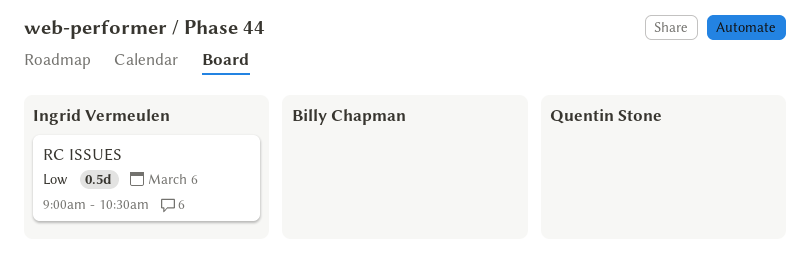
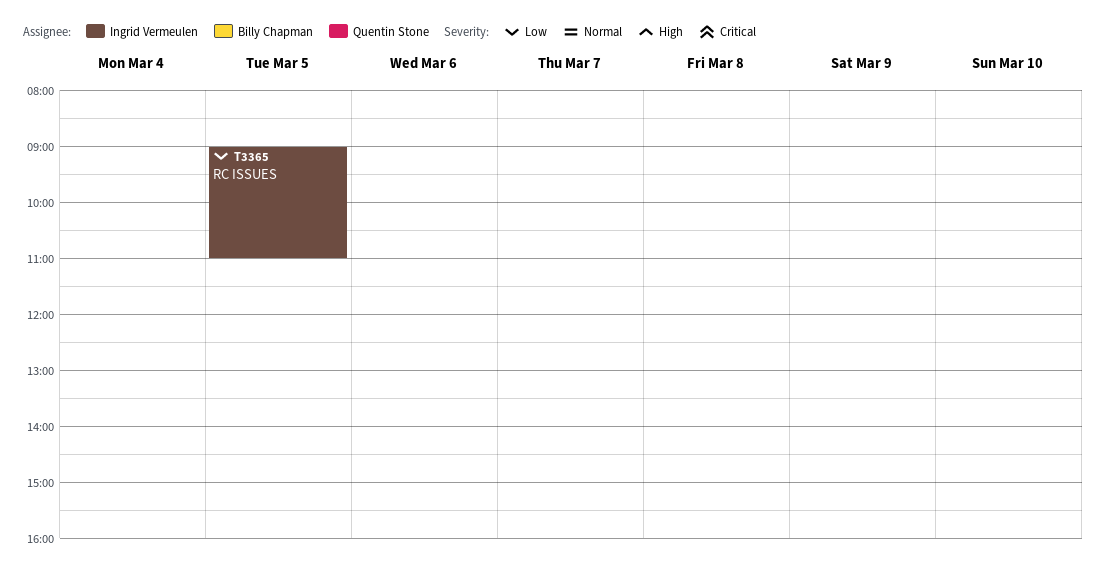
RC ISSUES, day: Mar 6 -> Mar 5
RC ISSUES, ends: 10:30 -> 11:00

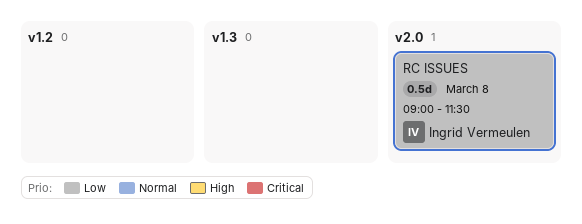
RC ISSUES, day: Mar 5 -> Mar 8
RC ISSUES, ends: 11:00 -> 11:30

